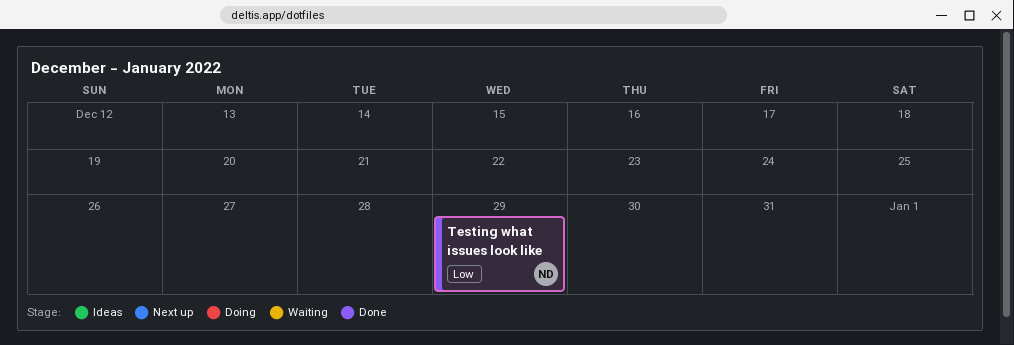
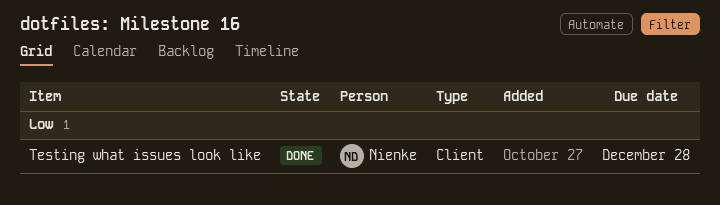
Testing what issues look like, due: Dec 29 -> Dec 28

